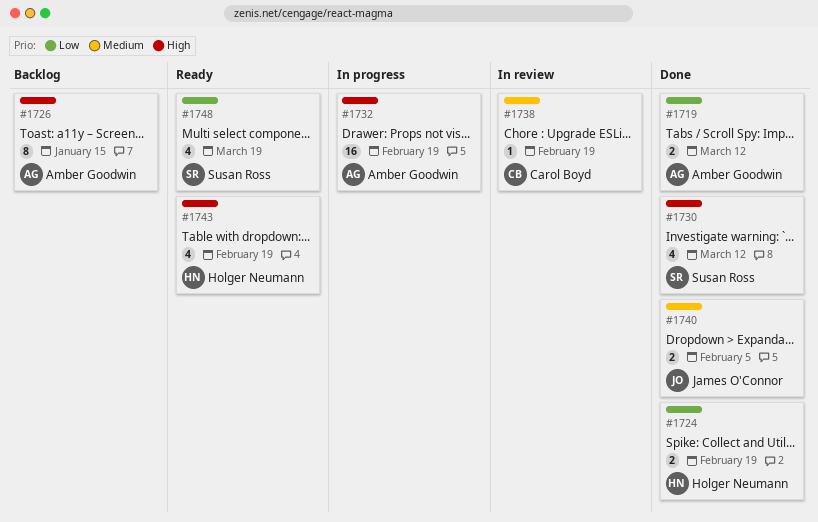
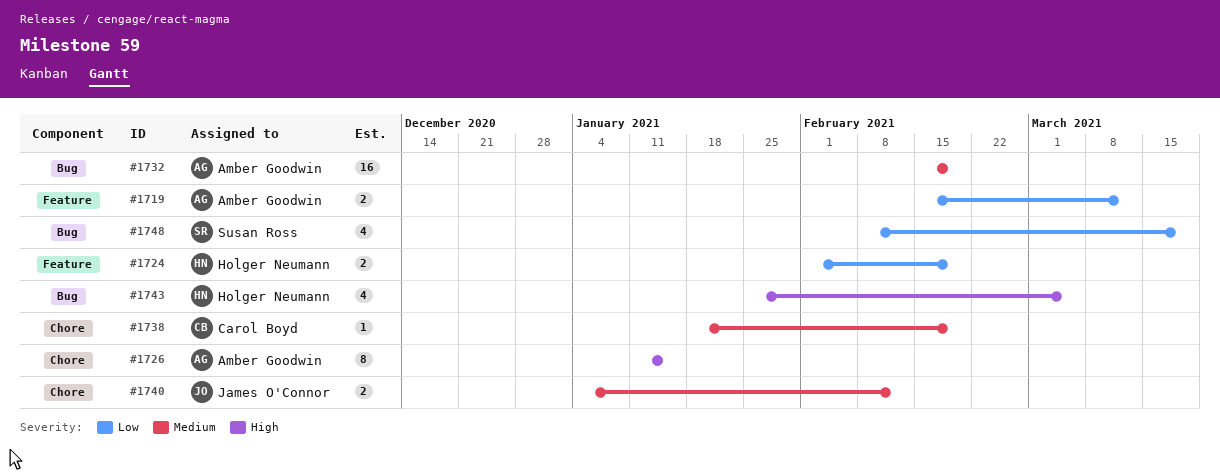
#1730: present -> none
#1732, priority: High -> Medium
#1740, due: Feb 5 -> Feb 12
#1743, due: Feb 19 -> Mar 5

